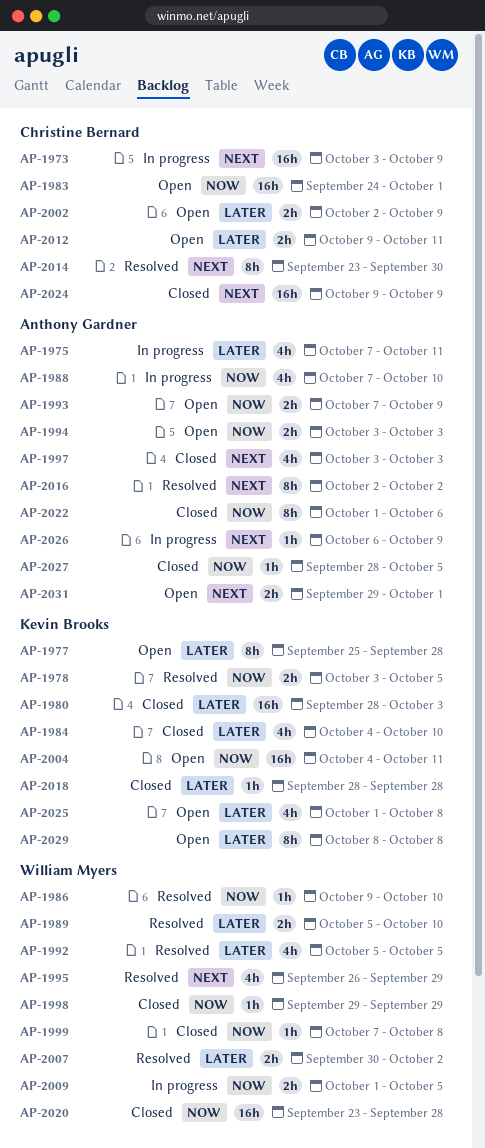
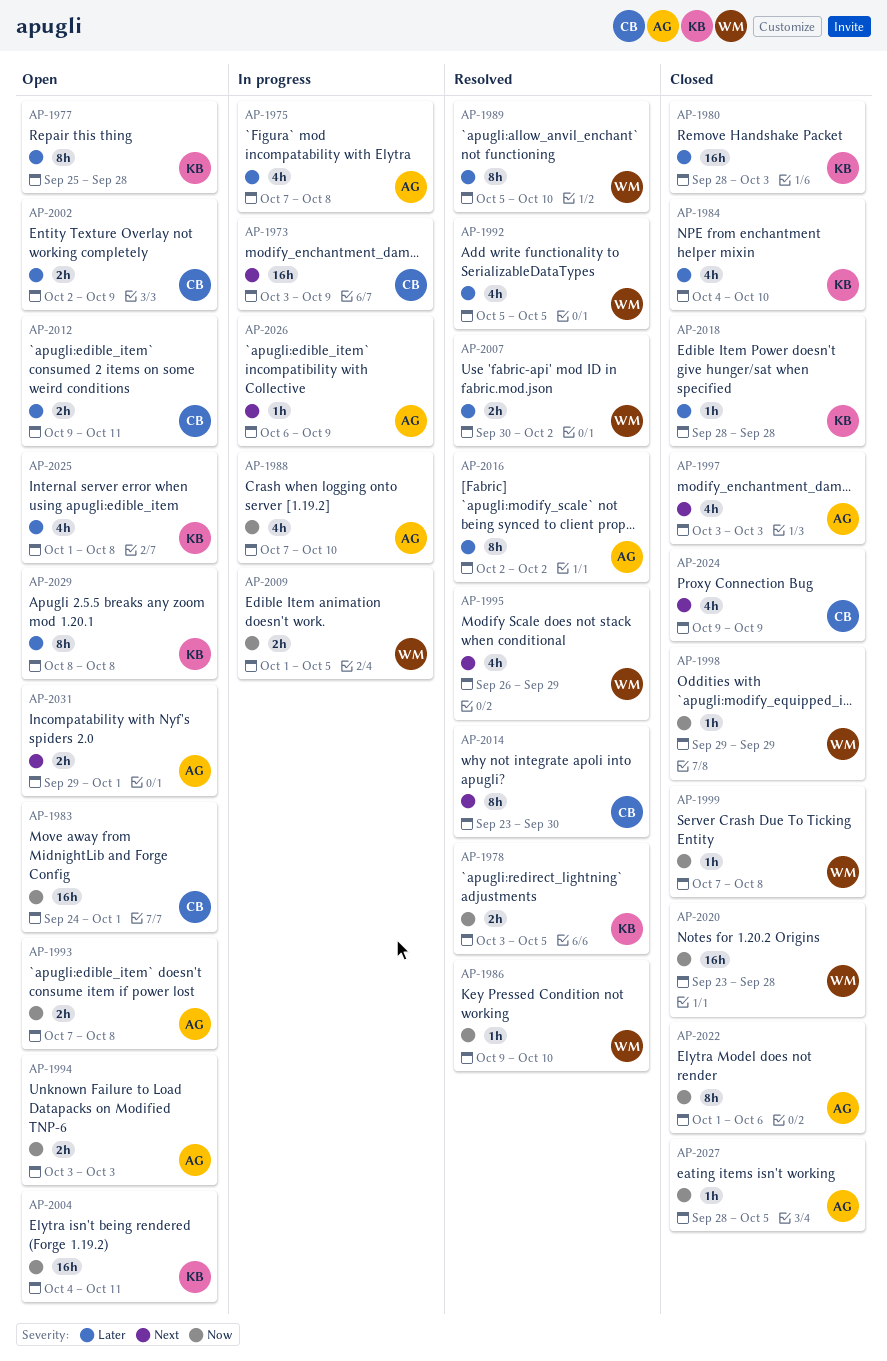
AP-1975, due: Oct 11 -> Oct 8
AP-1989, estimate: 2h -> 8h
AP-1993, due: Oct 9 -> Oct 8
AP-2016, priority: Next -> Later
AP-2024, estimate: 16h -> 4h

